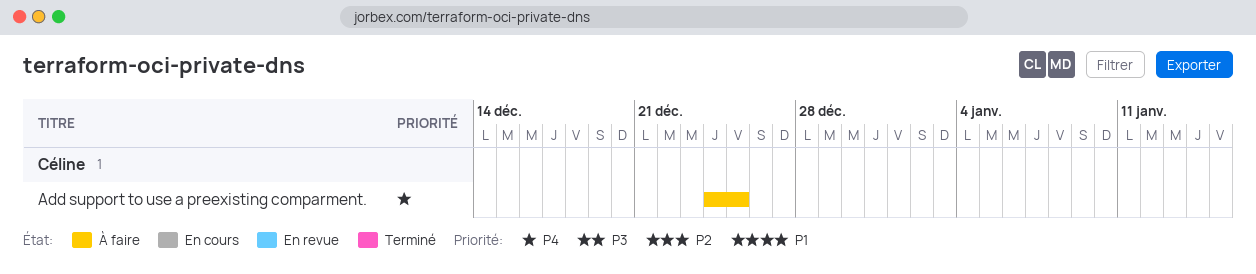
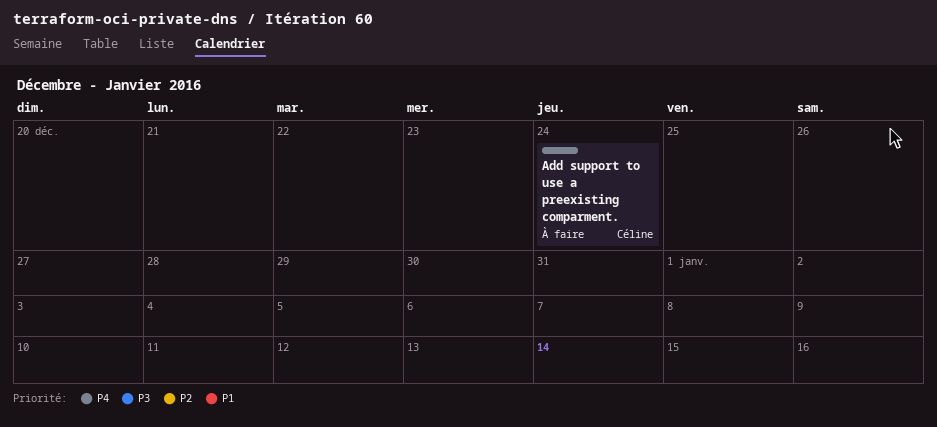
Add support to use a preexisting comparment., due: Dec 25 -> Dec 24

